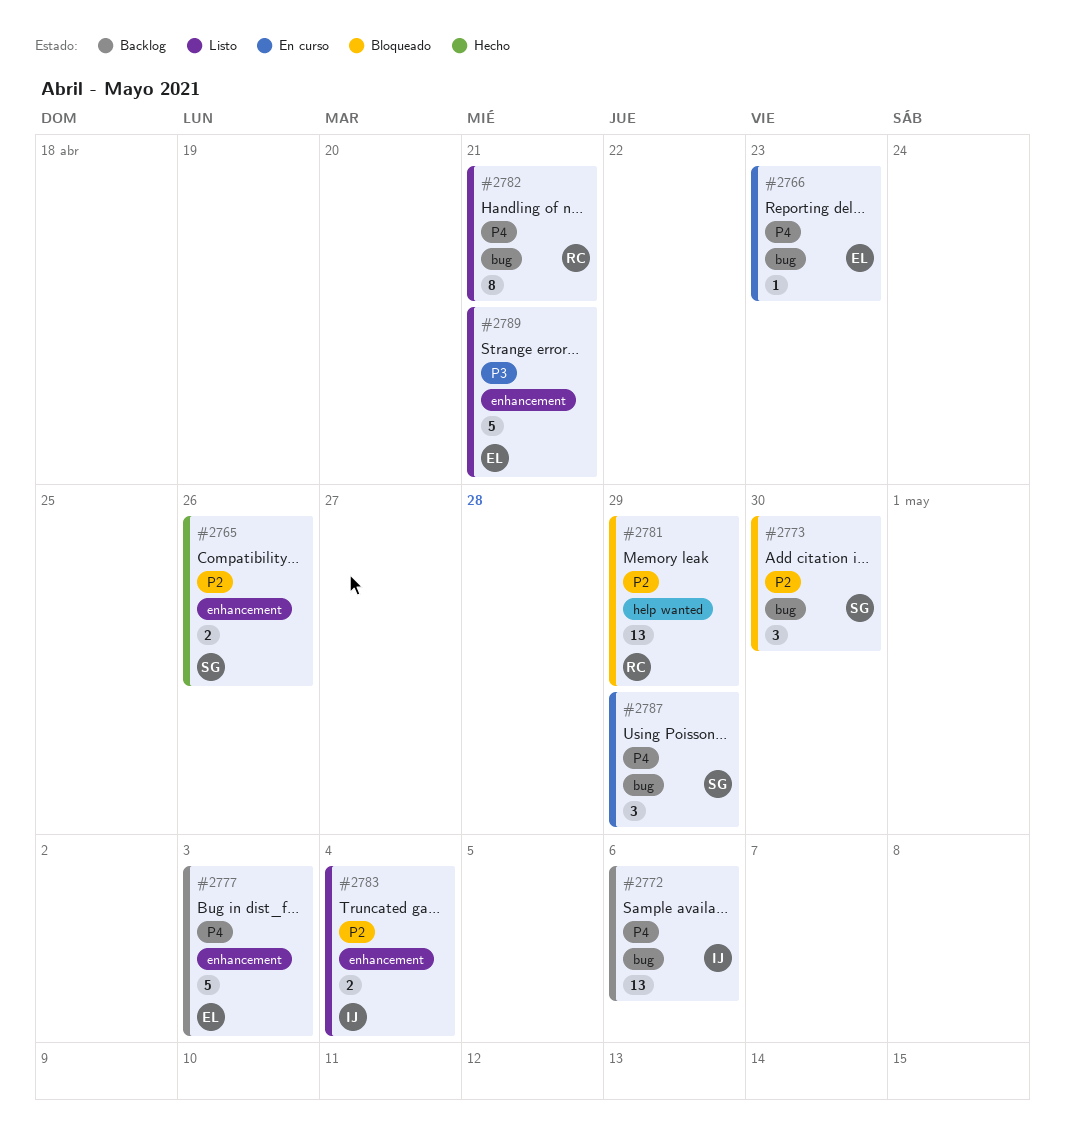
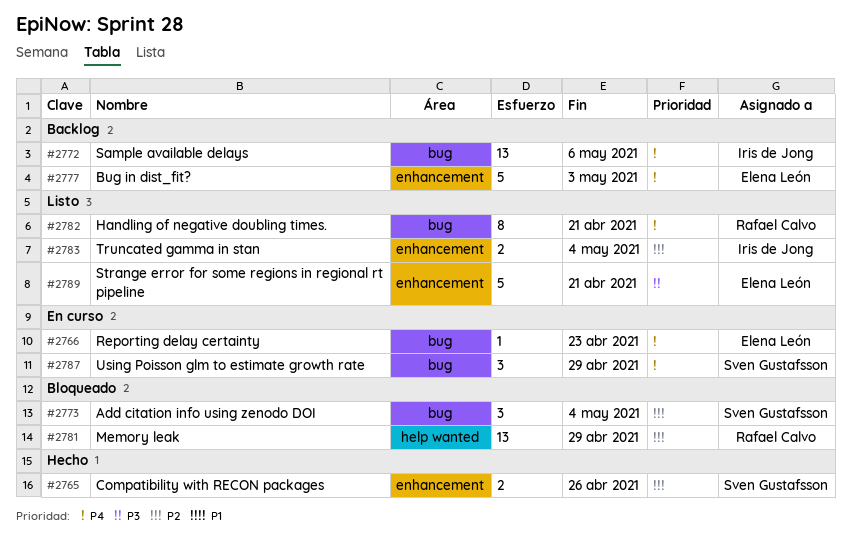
#2773, due: Apr 30 -> May 4

